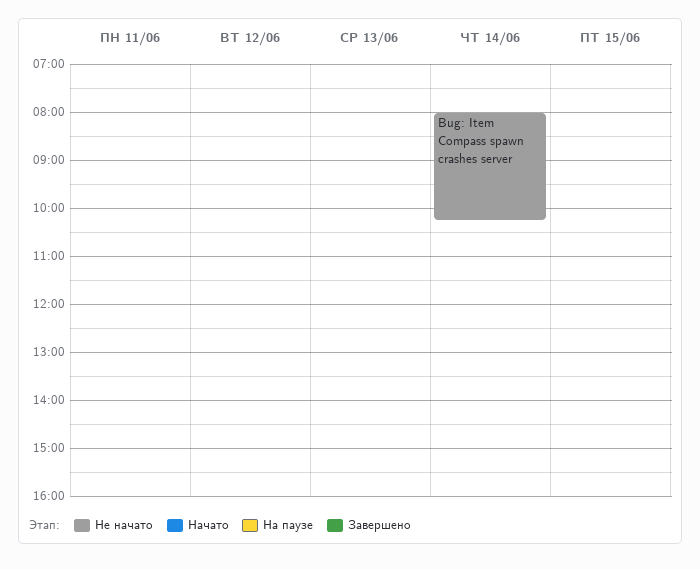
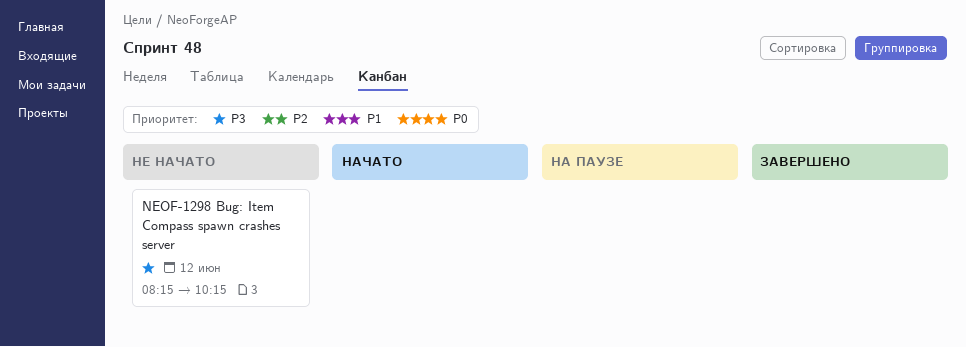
Bug: Item Compass spawn crashes server, day: Jun 14 -> Jun 12
Bug: Item Compass spawn crashes server, begins: 08:00 -> 08:15

